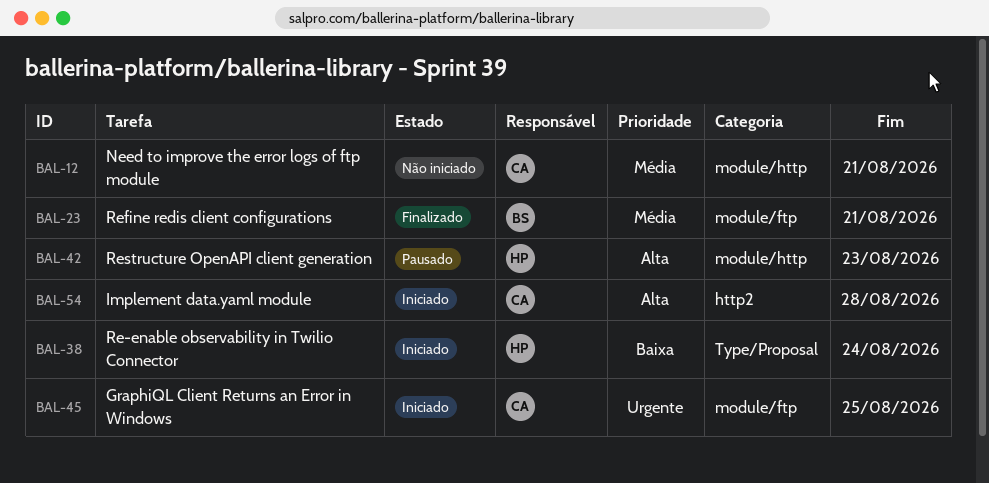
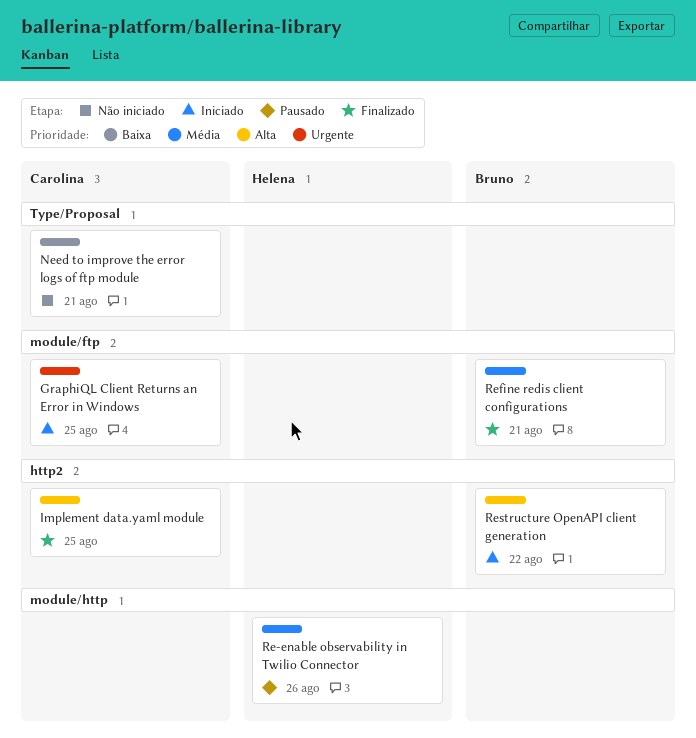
Implement data.yaml module, status: Iniciado -> Finalizado
Implement data.yaml module, due: Aug 28 -> Aug 25
Need to improve the error logs of ftp module, priority: Média -> Baixa
Need to improve the error logs of ftp module, label: module/http -> Type/Proposal
Re-enable observability in Twilio Connector, status: Iniciado -> Pausado
Re-enable observability in Twilio Connector, priority: Baixa -> Média
Re-enable observability in Twilio Connector, label: Type/Proposal -> module/http
Re-enable observability in Twilio Connector, due: Aug 24 -> Aug 26
Restructure OpenAPI client generation, status: Pausado -> Iniciado
Restructure OpenAPI client generation, owner: Helena -> Bruno
Restructure OpenAPI client generation, label: module/http -> http2
Restructure OpenAPI client generation, due: Aug 23 -> Aug 22

